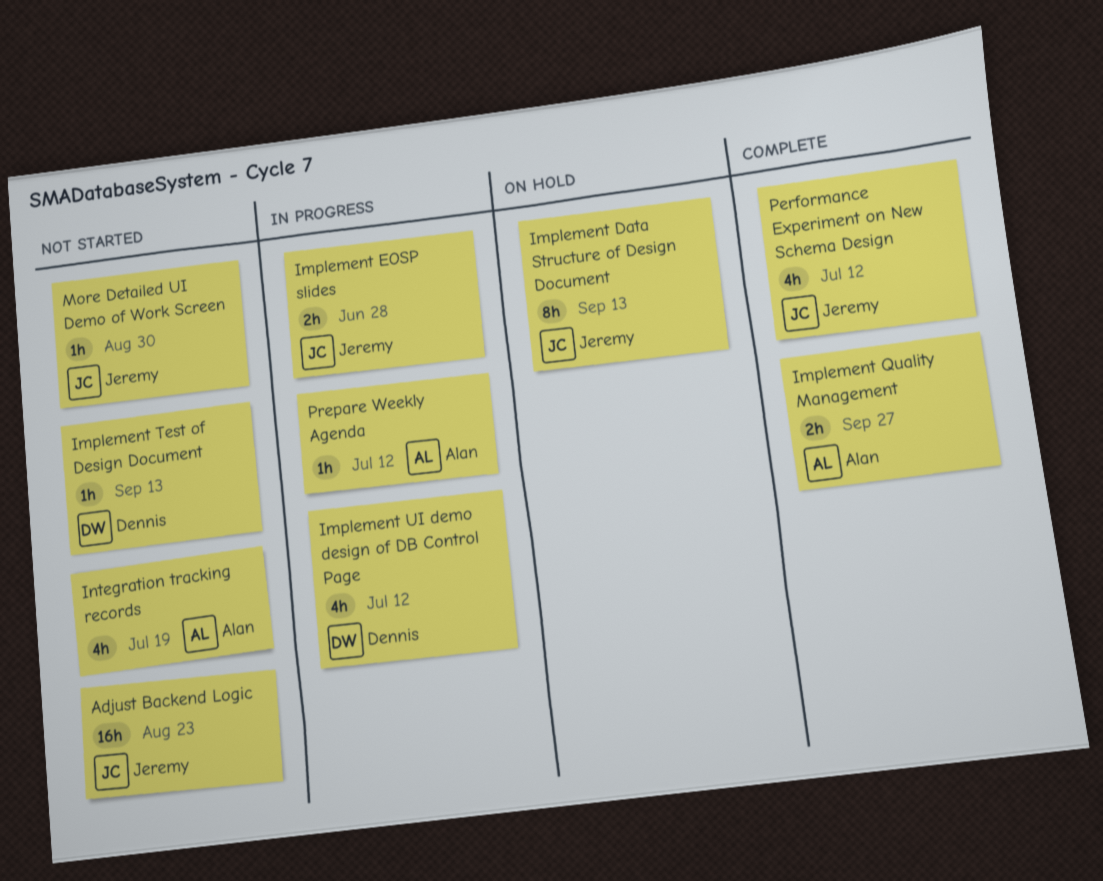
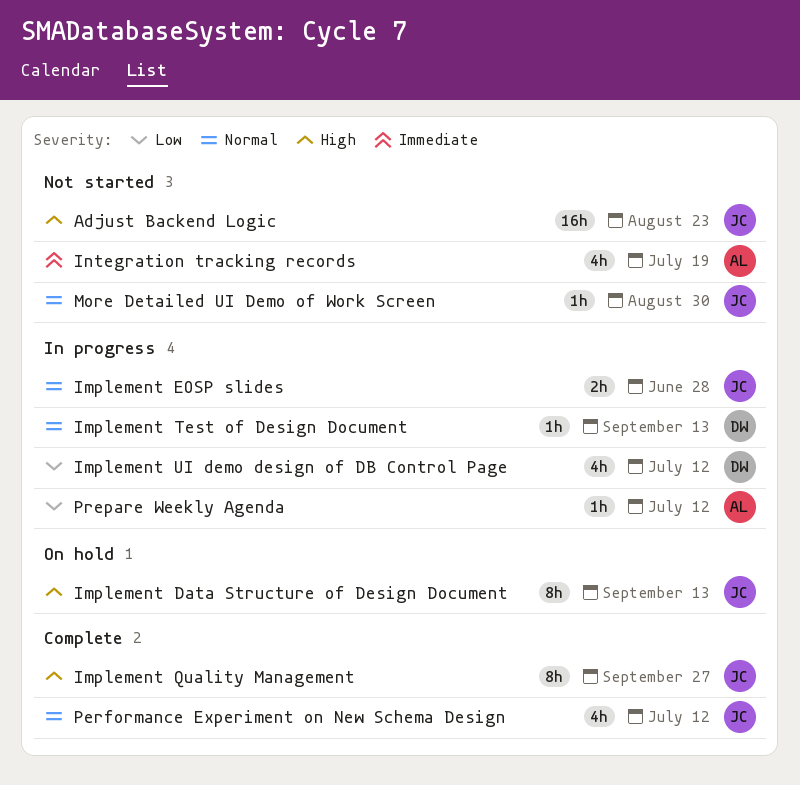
Implement Quality Management, owner: Alan -> Jeremy
Implement Quality Management, estimate: 2h -> 8h
Implement Test of Design Document, status: Not started -> In progress

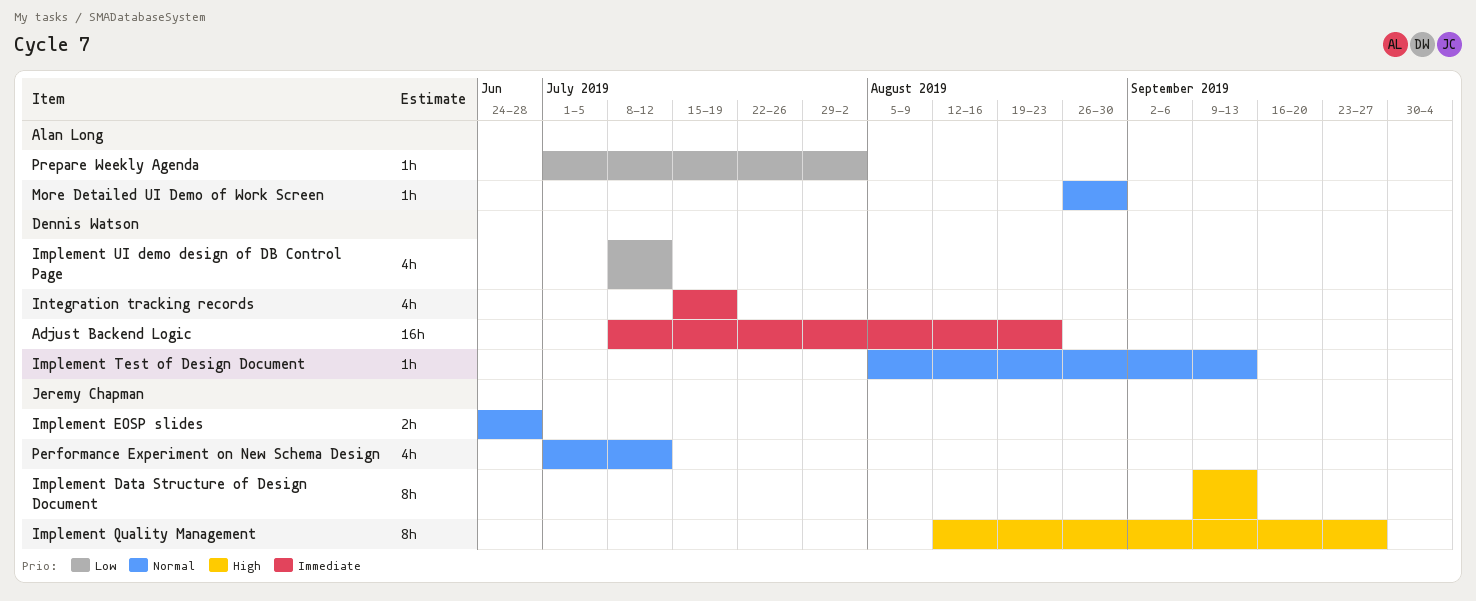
Adjust Backend Logic, owner: Jeremy Chapman -> Dennis Watson
Adjust Backend Logic, priority: High -> Immediate
Integration tracking records, owner: Alan Long -> Dennis Watson
More Detailed UI Demo of Work Screen, owner: Jeremy Chapman -> Alan Long
Prepare Weekly Agenda, due: Jul 12 -> Aug 2

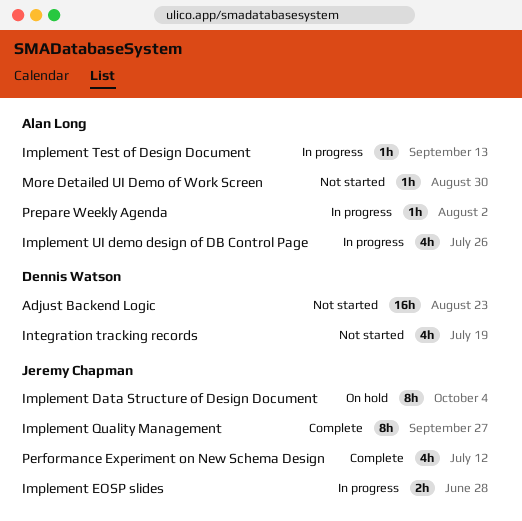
Implement Data Structure of Design Document, due: Sep 13 -> Oct 4
Implement Test of Design Document, owner: Dennis Watson -> Alan Long
Implement UI demo design of DB Control Page, owner: Dennis Watson -> Alan Long
Implement UI demo design of DB Control Page, due: Jul 12 -> Jul 26

